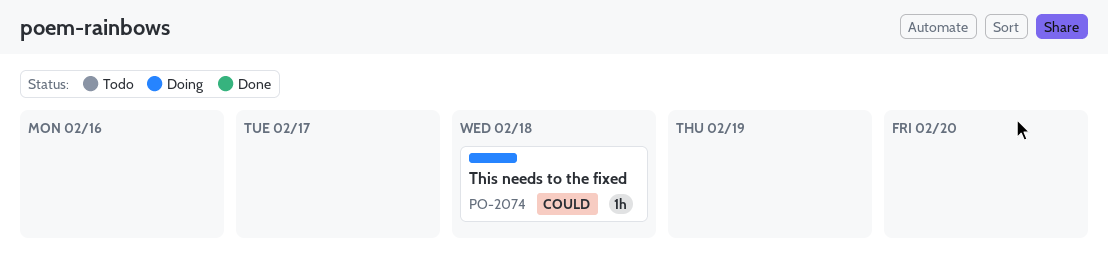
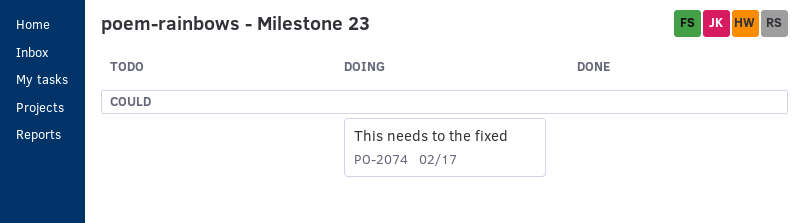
PO-2074, due: Feb 18 -> Feb 17

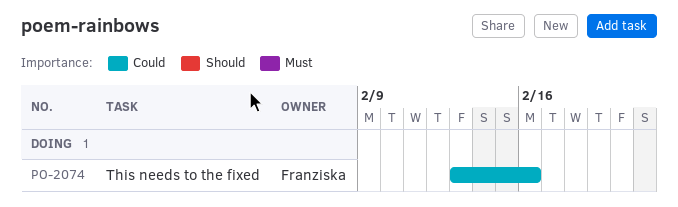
PO-2074, due: Feb 17 -> Feb 16

